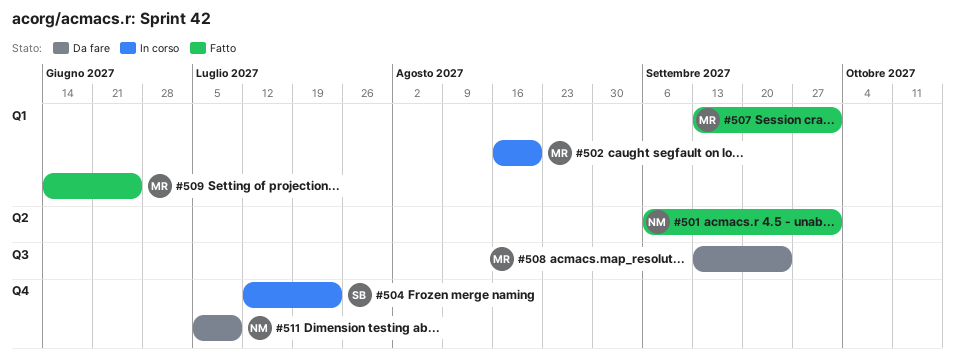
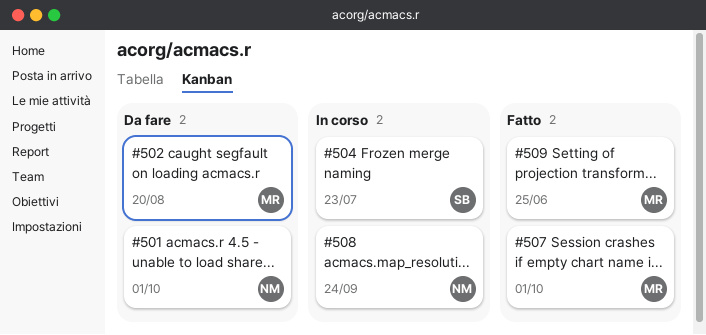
#501, status: Fatto -> Da fare
#502, status: In corso -> Da fare
#508, status: Da fare -> In corso
#508, owner: MR -> NM
#511: present -> none

